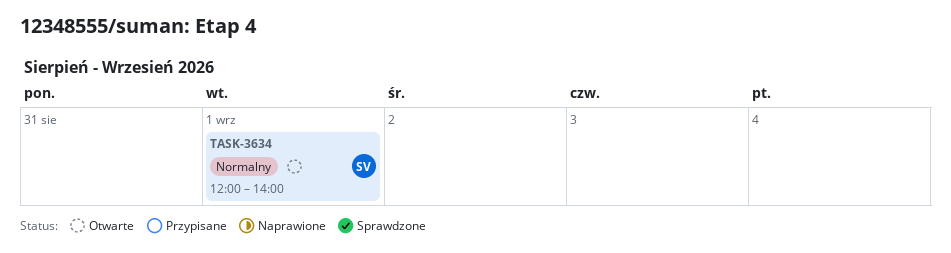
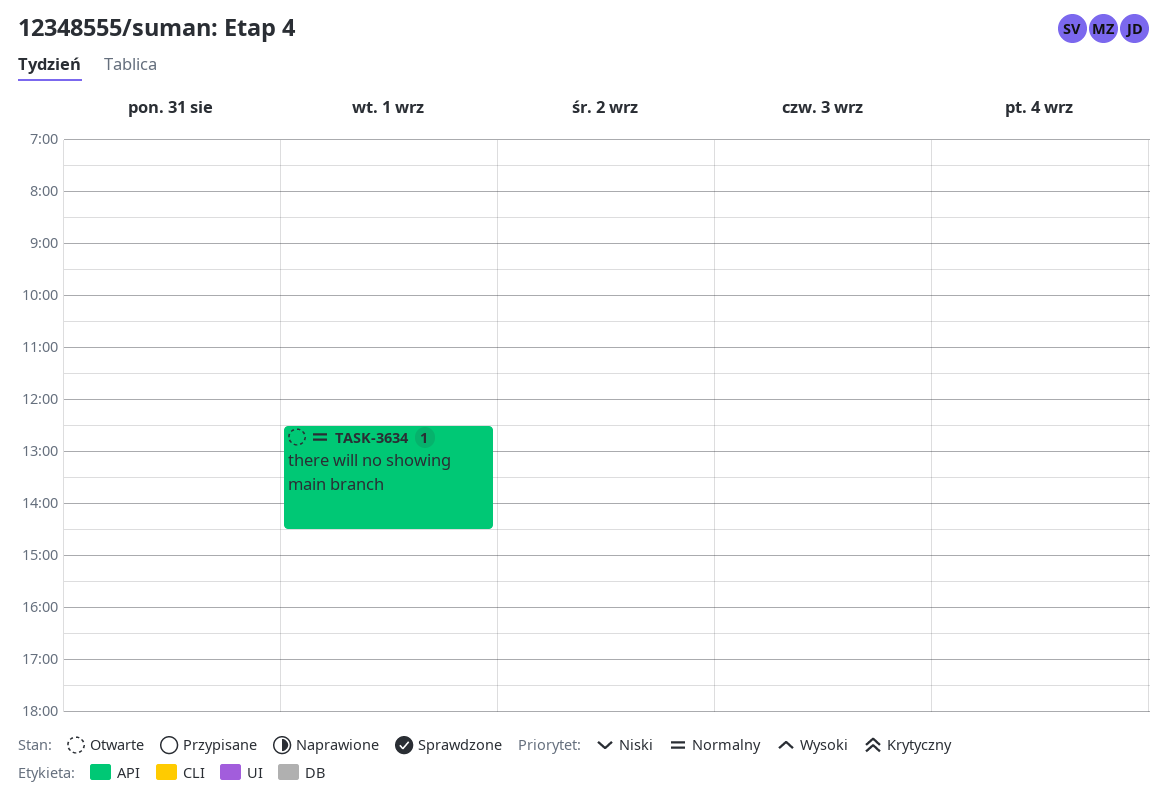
TASK-3634, begins: 12:00 -> 12:30
TASK-3634, ends: 14:00 -> 14:30

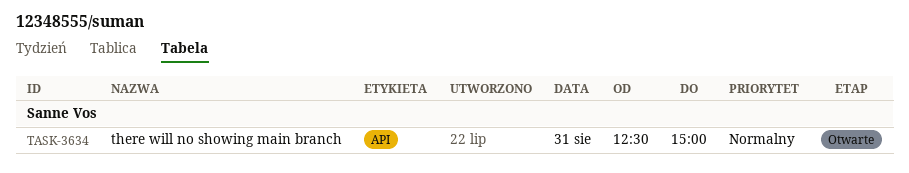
TASK-3634, day: Sep 1 -> Aug 31
TASK-3634, ends: 14:30 -> 15:00

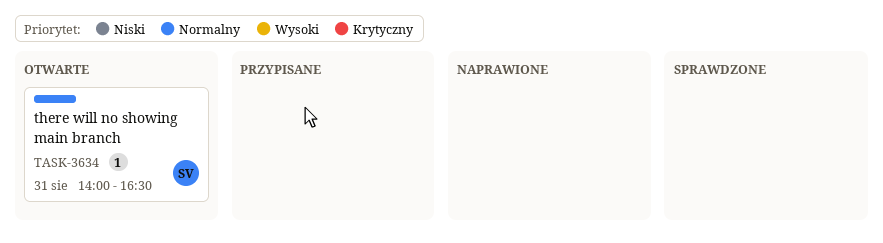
TASK-3634, begins: 12:30 -> 14:00
TASK-3634, ends: 15:00 -> 16:30

